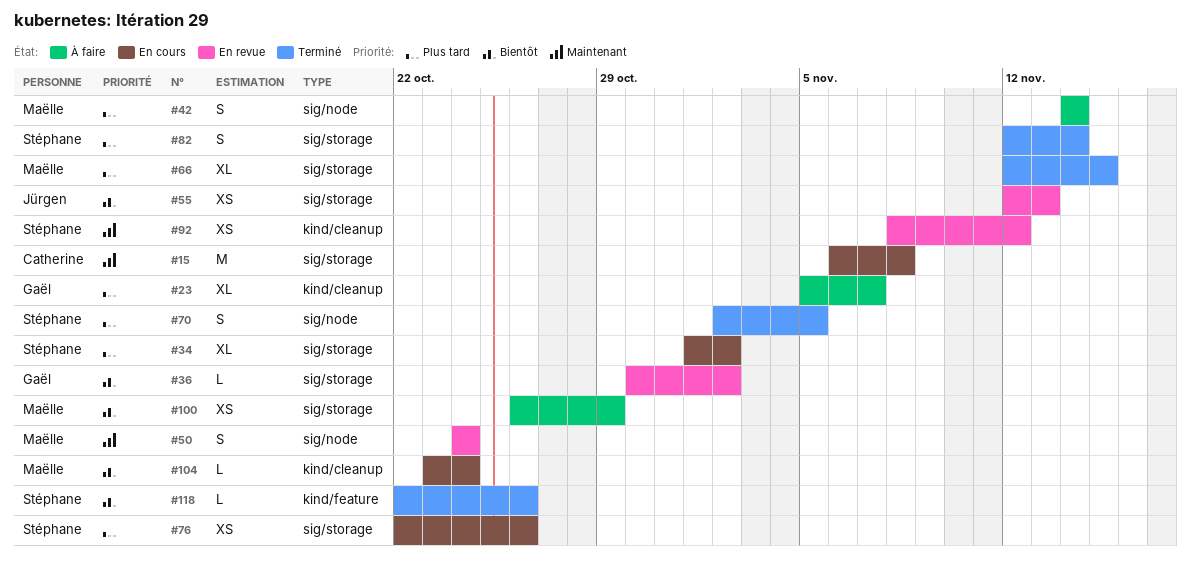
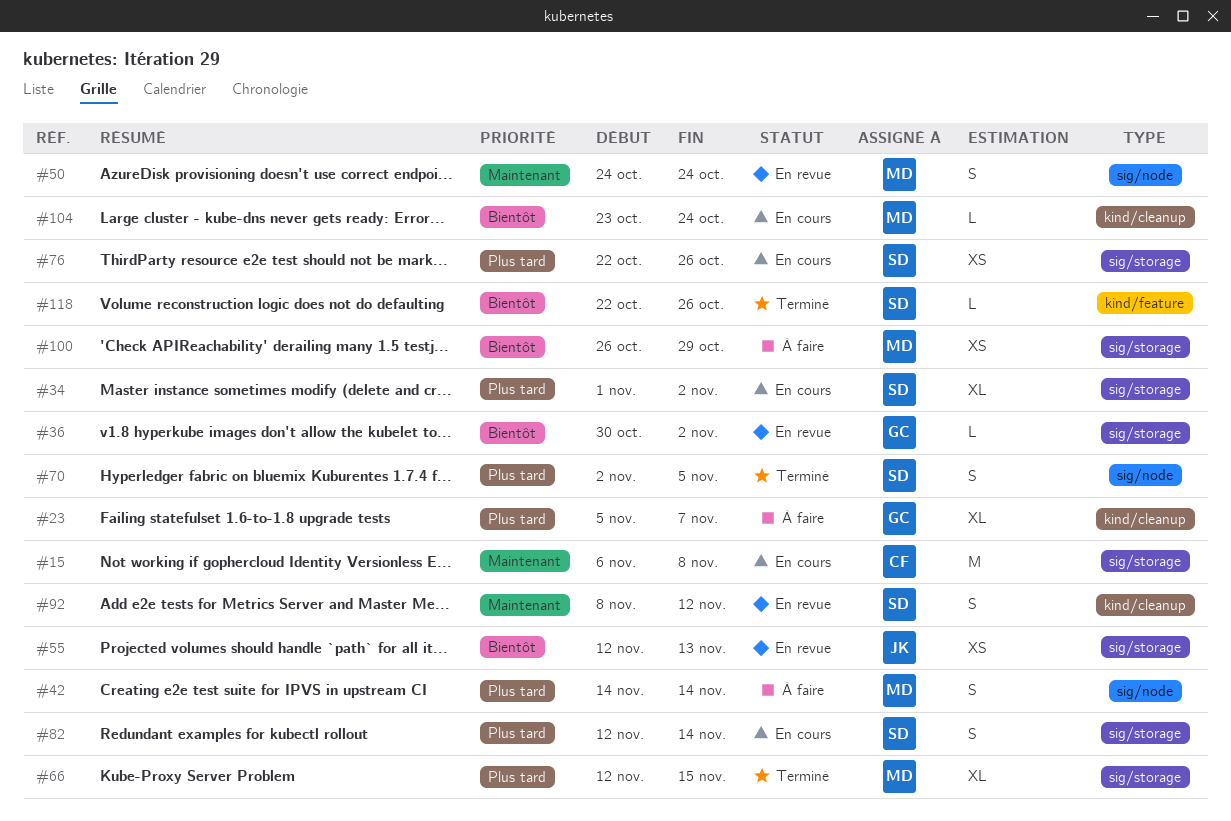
#82, status: Terminé -> En cours
#92, estimate: XS -> S

